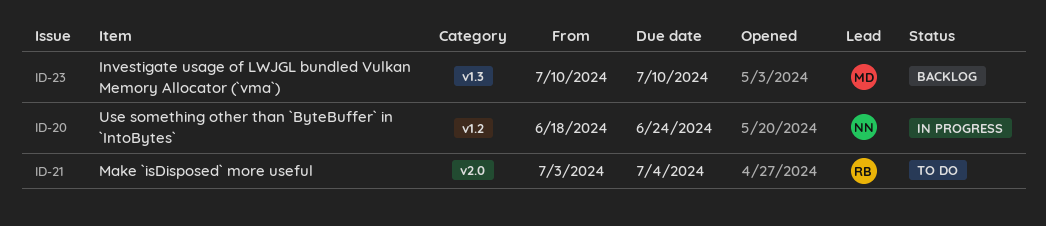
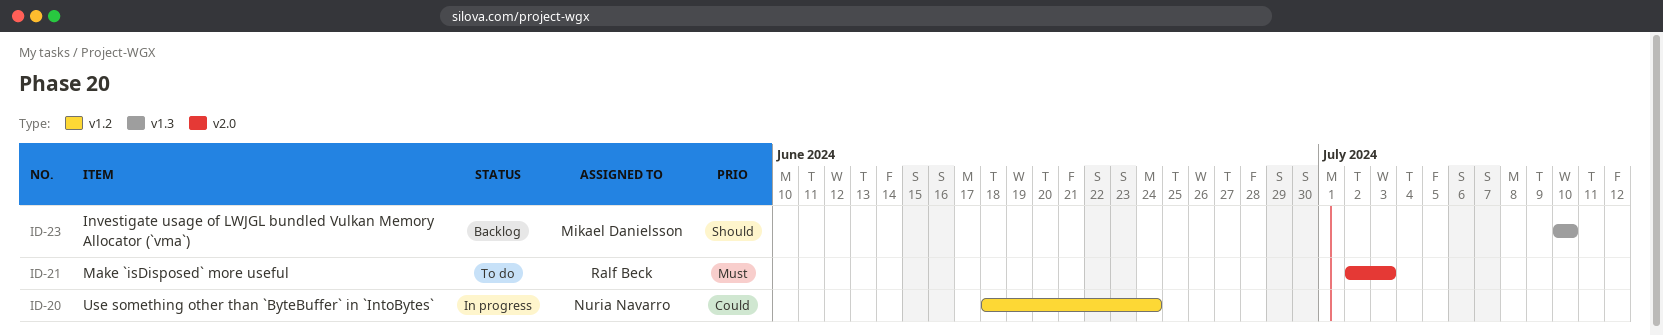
ID-21, start: Jul 3 -> Jul 2
ID-21, due: Jul 4 -> Jul 3

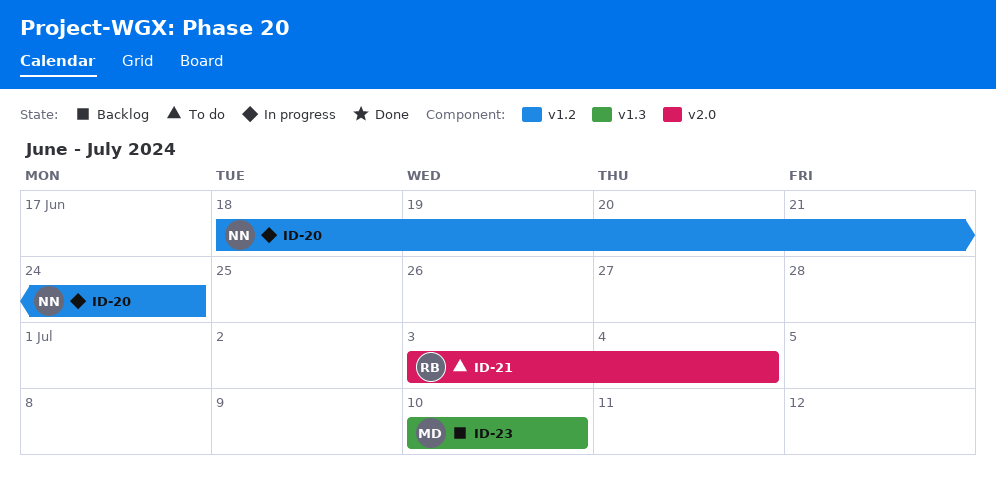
ID-21, start: Jul 2 -> Jul 3
ID-21, due: Jul 3 -> Jul 4

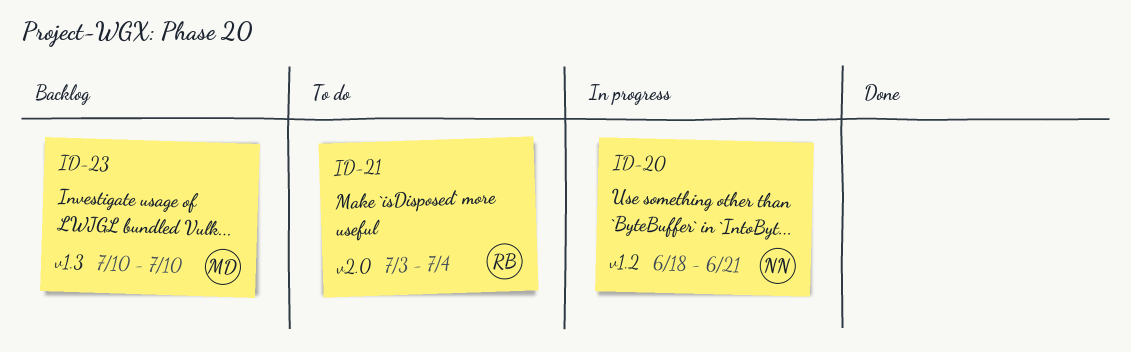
ID-20, due: Jun 24 -> Jun 21

